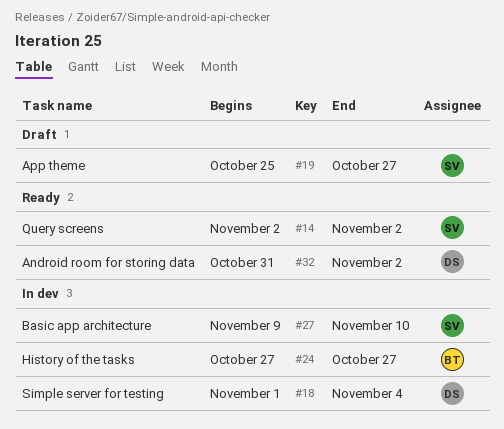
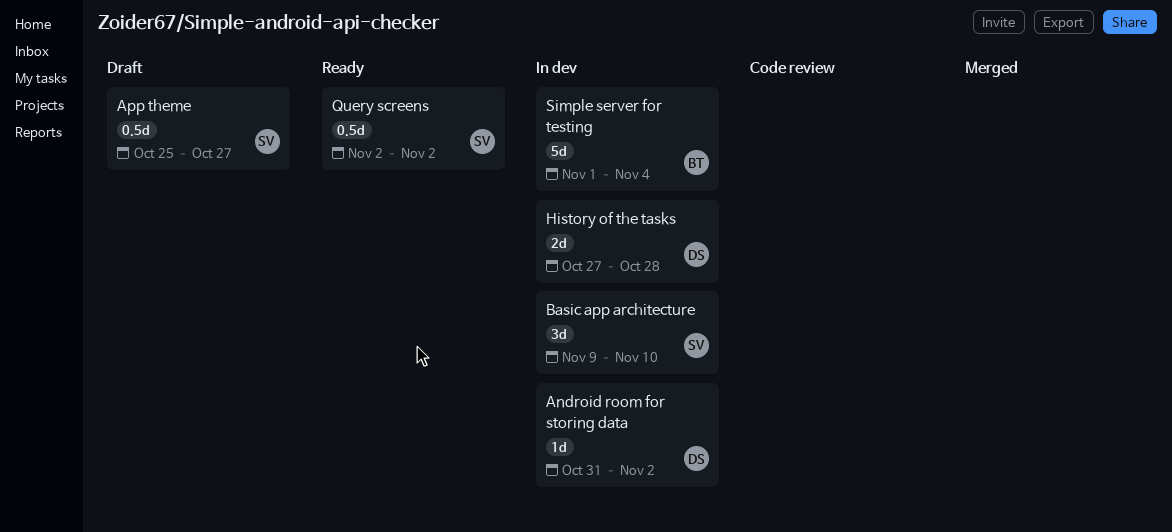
Android room for storing data, status: Ready -> In dev
History of the tasks, owner: BT -> DS
History of the tasks, due: Oct 27 -> Oct 28
Simple server for testing, owner: DS -> BT

